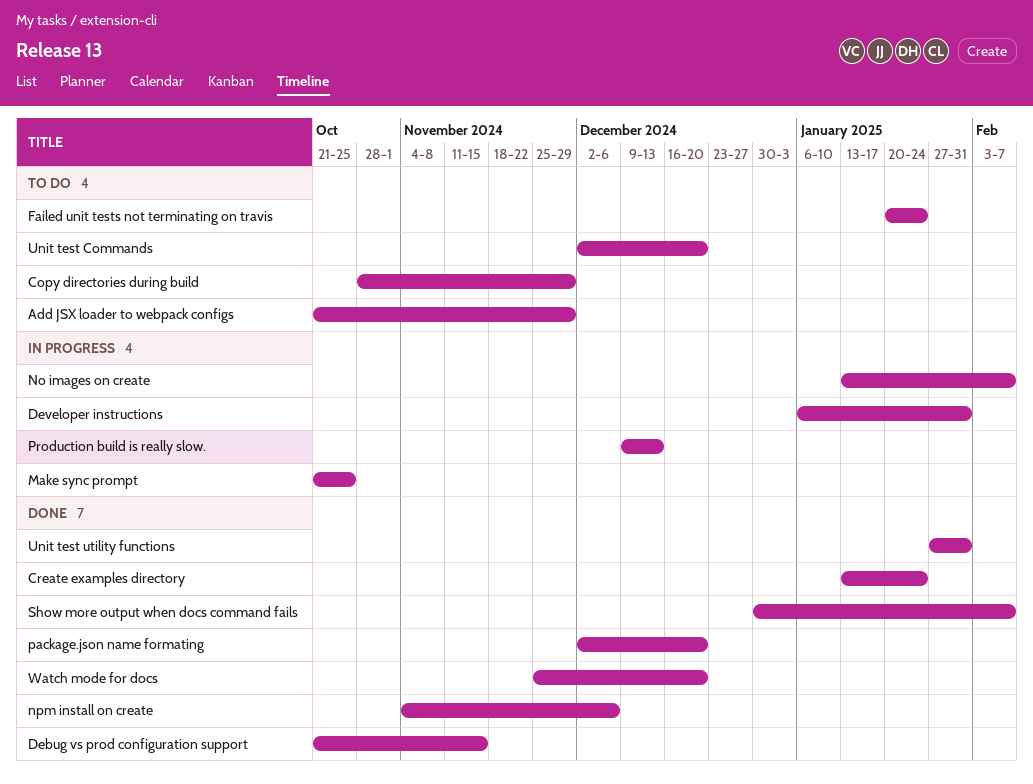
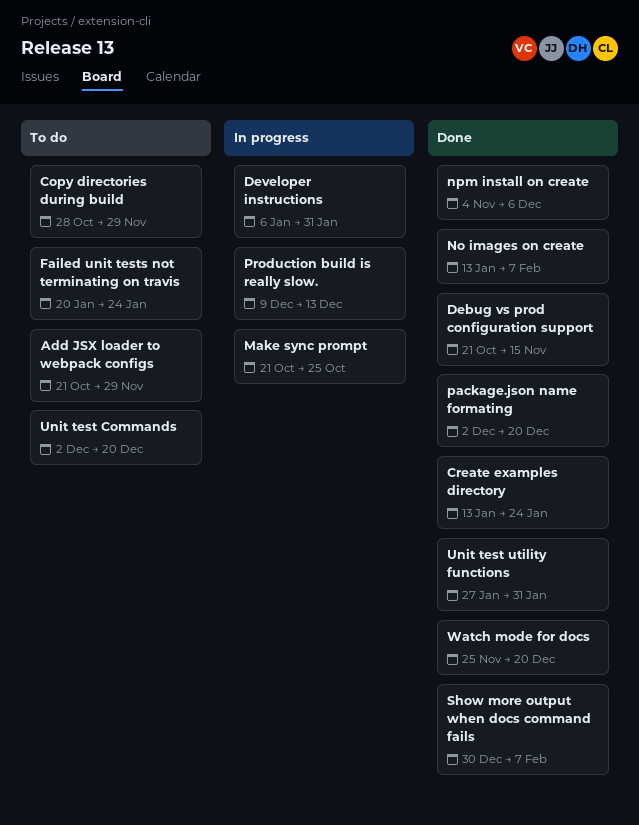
No images on create, status: In progress -> Done

